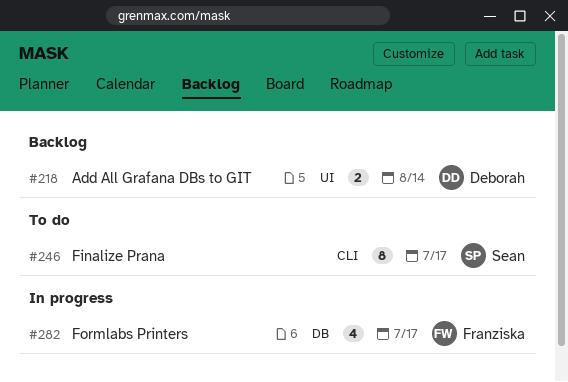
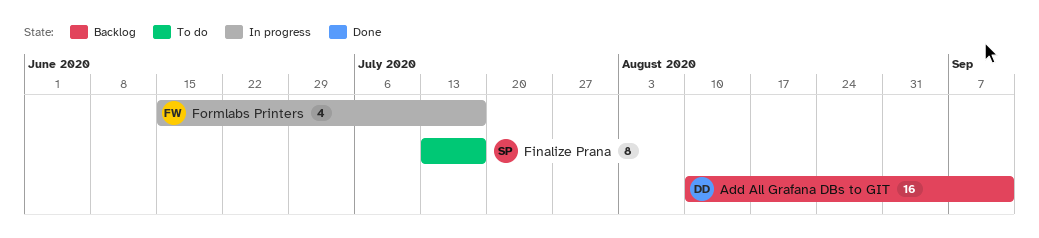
Add All Grafana DBs to GIT, estimate: 2 -> 16
Add All Grafana DBs to GIT, due: Aug 14 -> Sep 11

